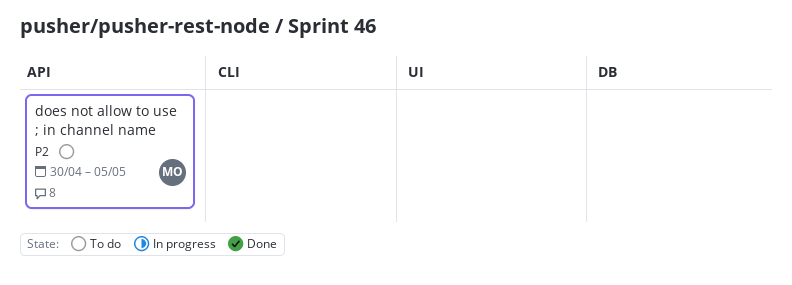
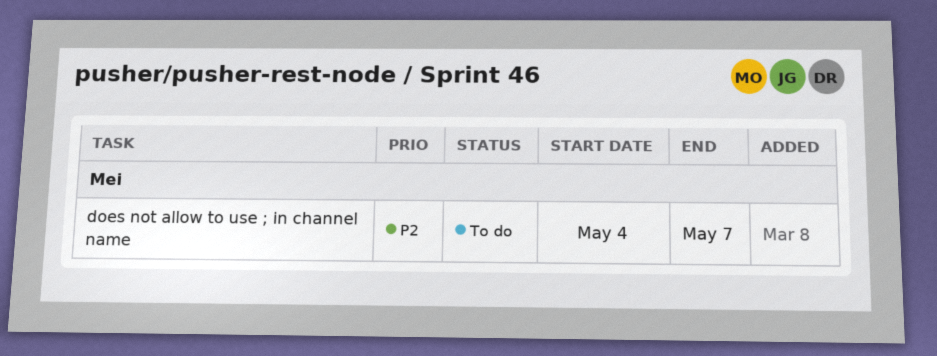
does not allow to use ; in channel name, start: Apr 30 -> May 4
does not allow to use ; in channel name, due: May 5 -> May 7

